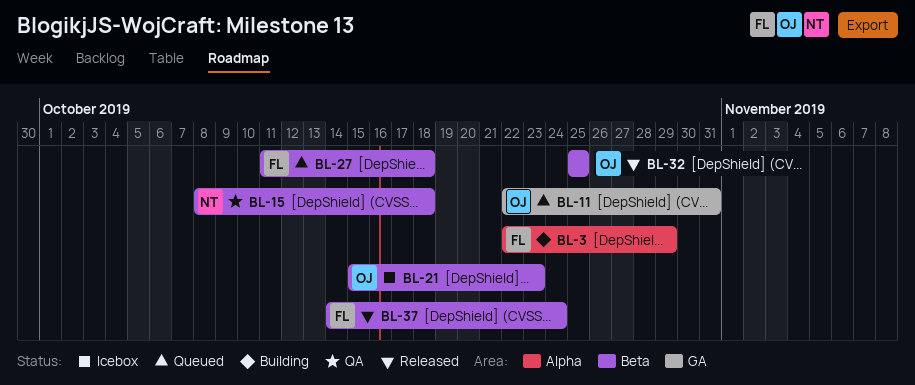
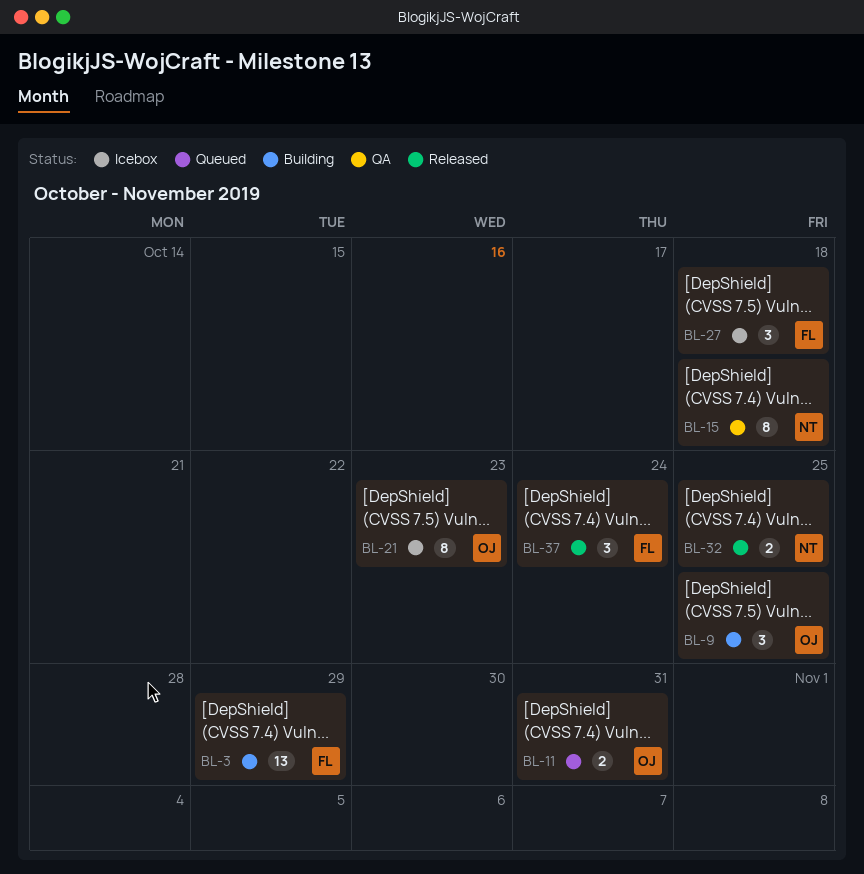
BL-9: none -> present
BL-27, status: Queued -> Icebox
BL-32, owner: OJ -> NT

